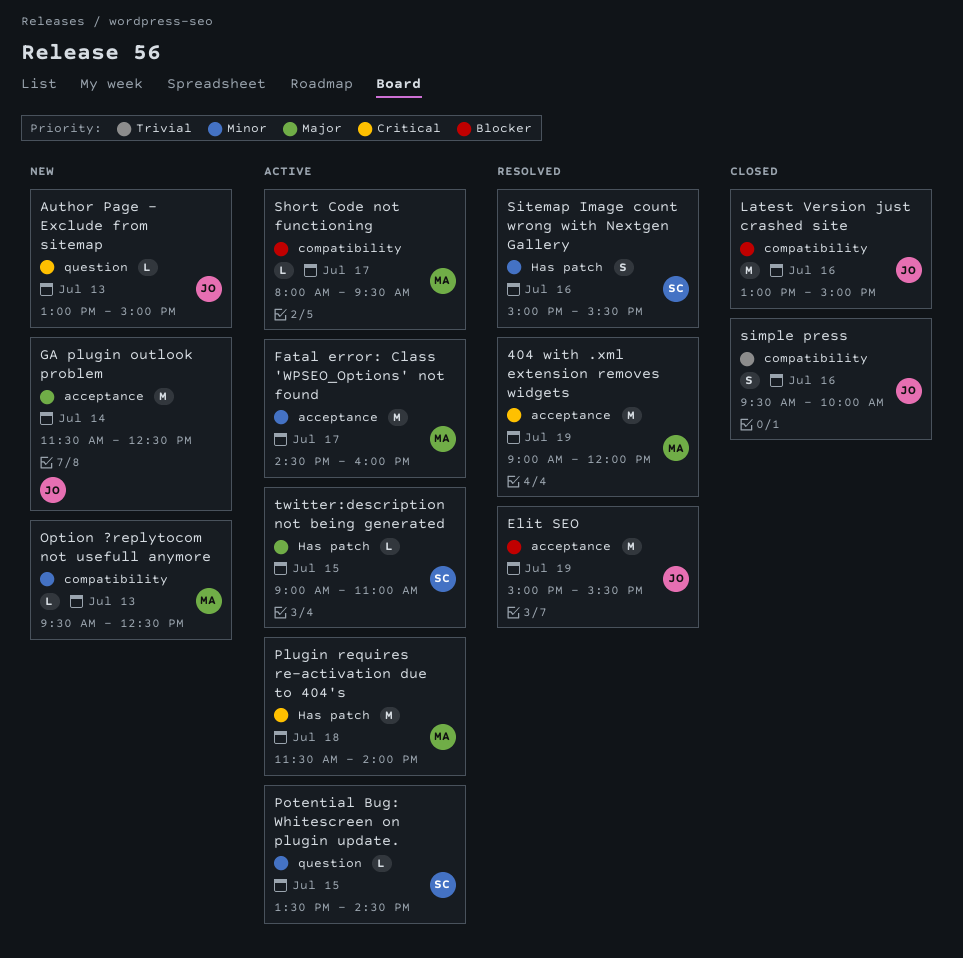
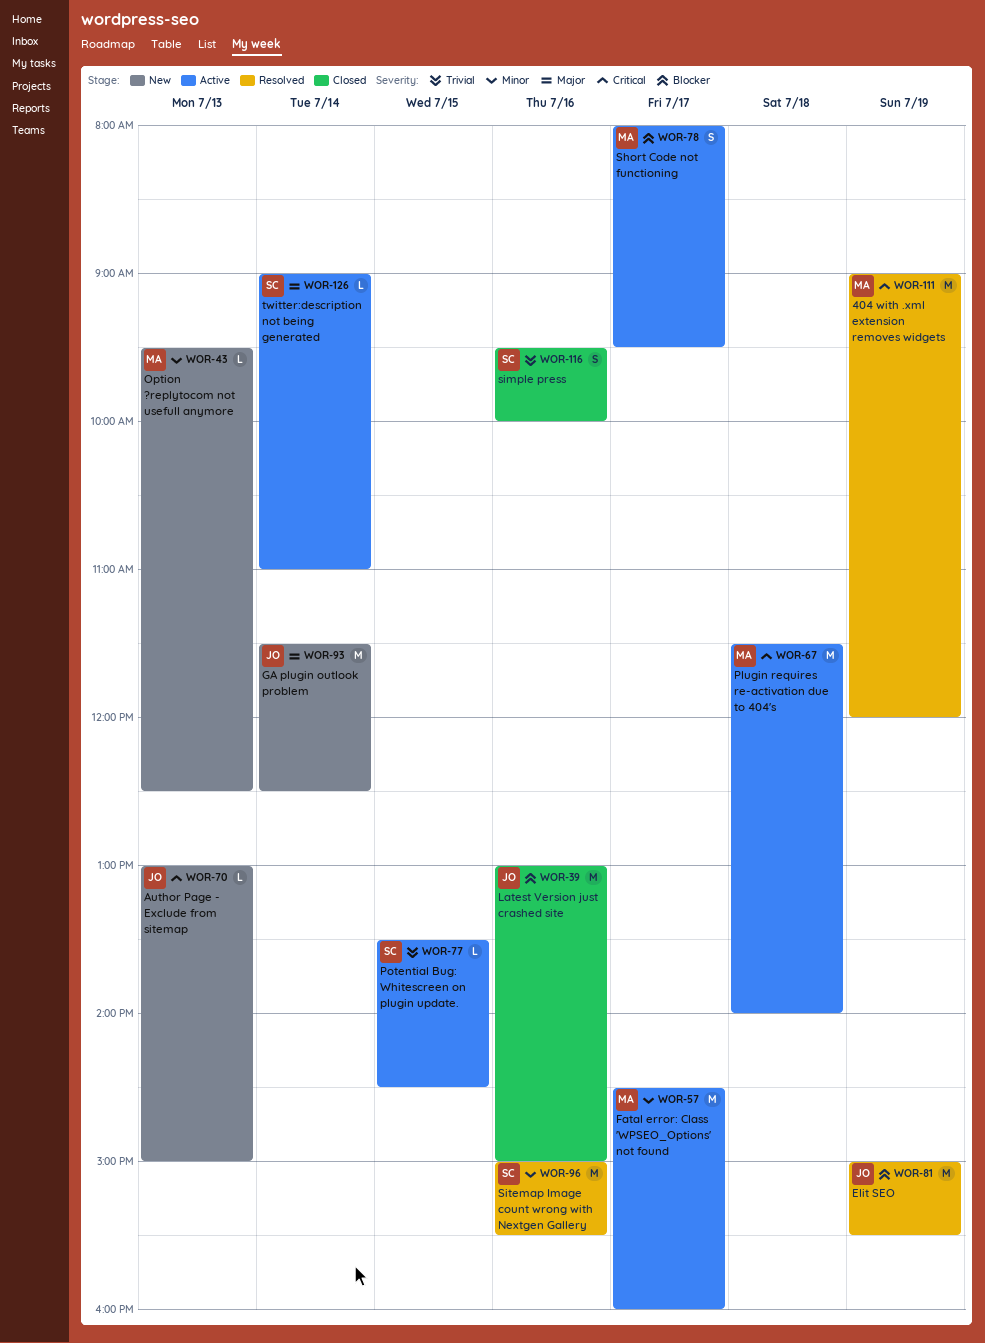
Potential Bug: Whitescreen on plugin update., priority: Minor -> Trivial
Short Code not functioning, estimate: L -> S
simple press, owner: JO -> SC
Sitemap Image count wrong with Nextgen Gallery, estimate: S -> M
twitter:description not being generated, day: Jul 15 -> Jul 14

